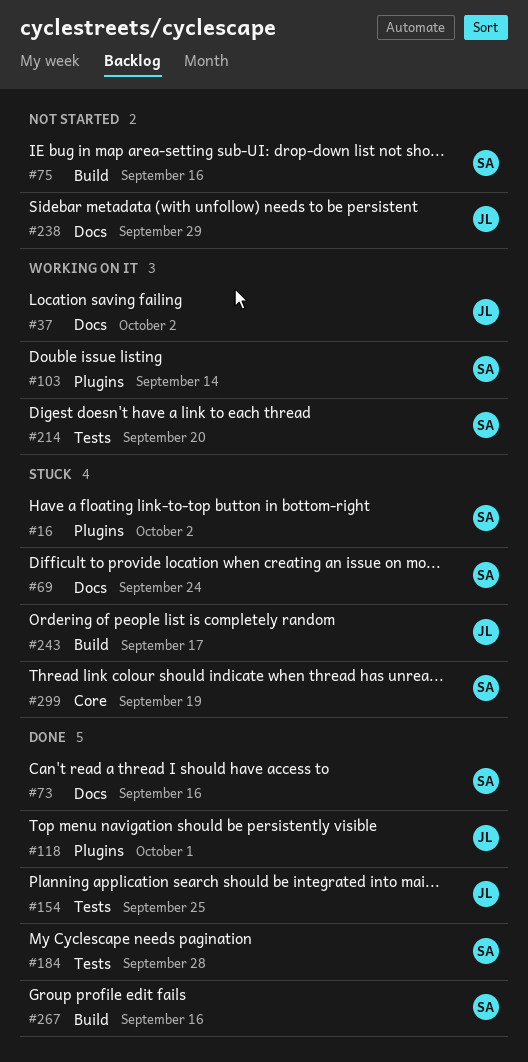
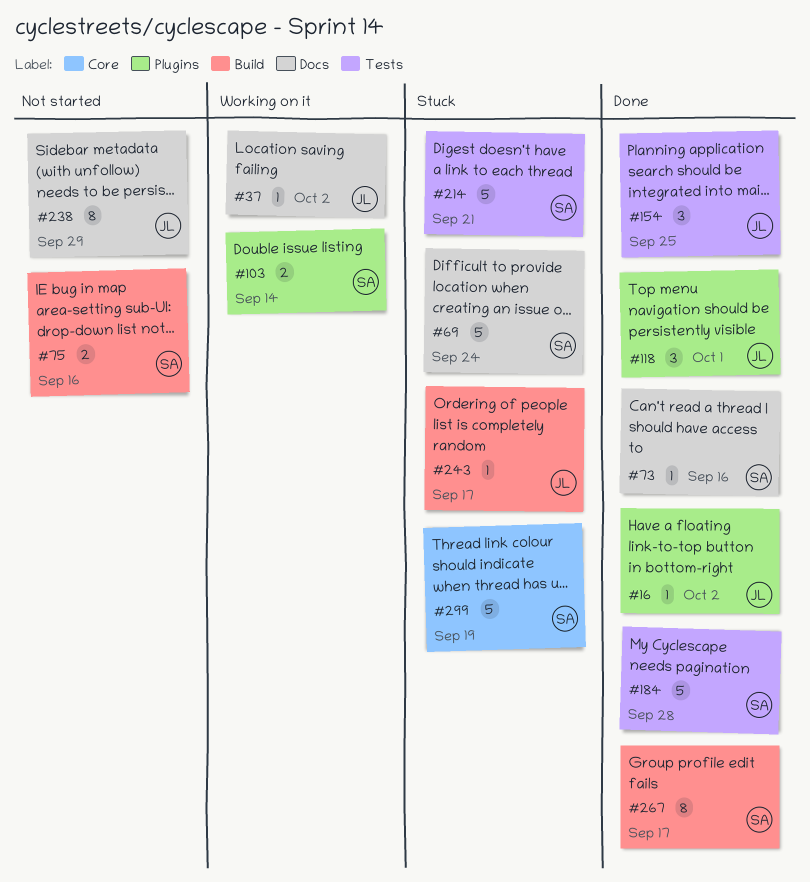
#16, status: Stuck -> Done
#16, owner: SA -> JL
#214, status: Working on it -> Stuck
#214, due: Sep 20 -> Sep 21
#267, due: Sep 16 -> Sep 17

